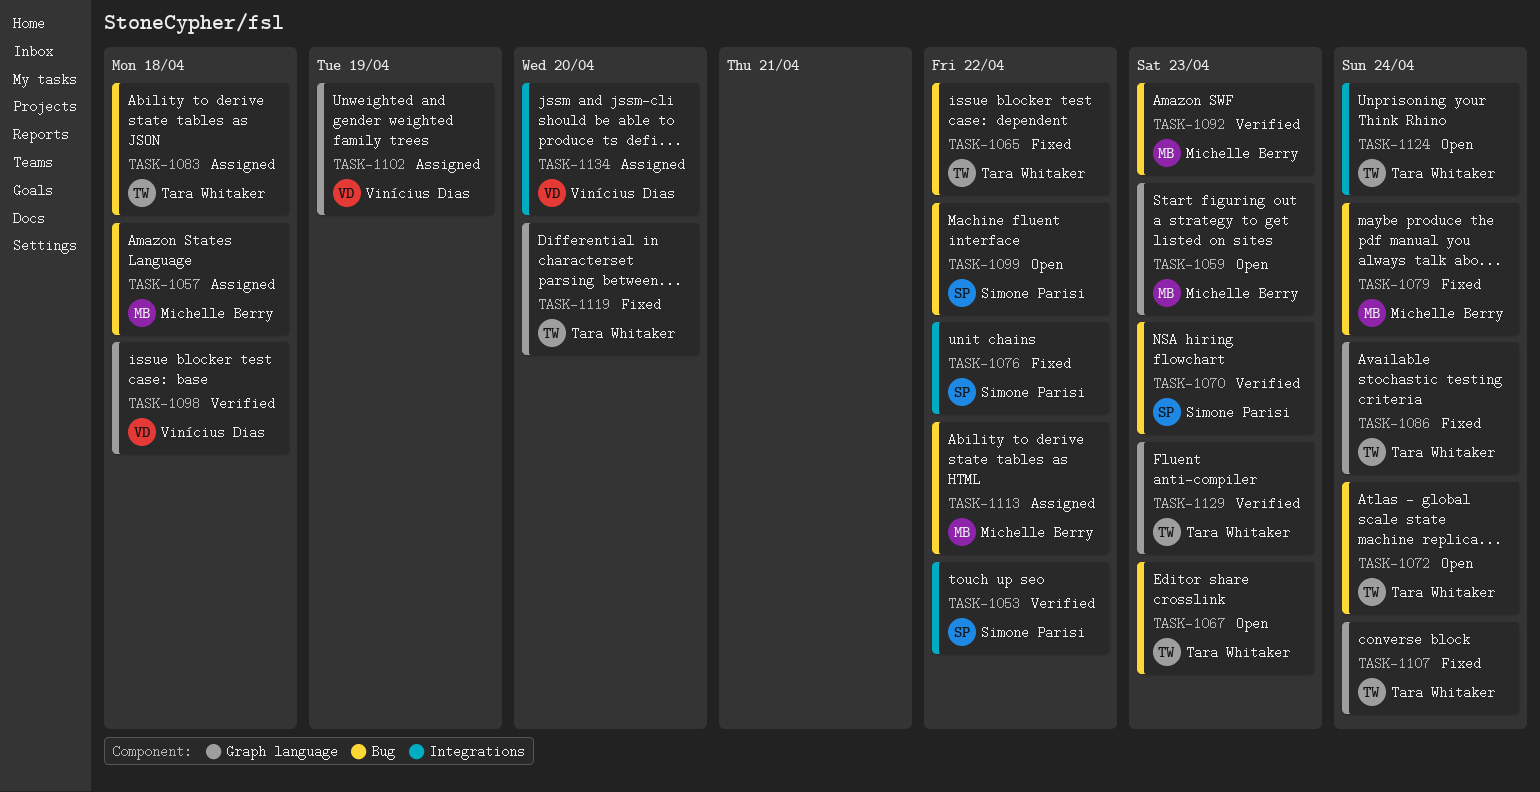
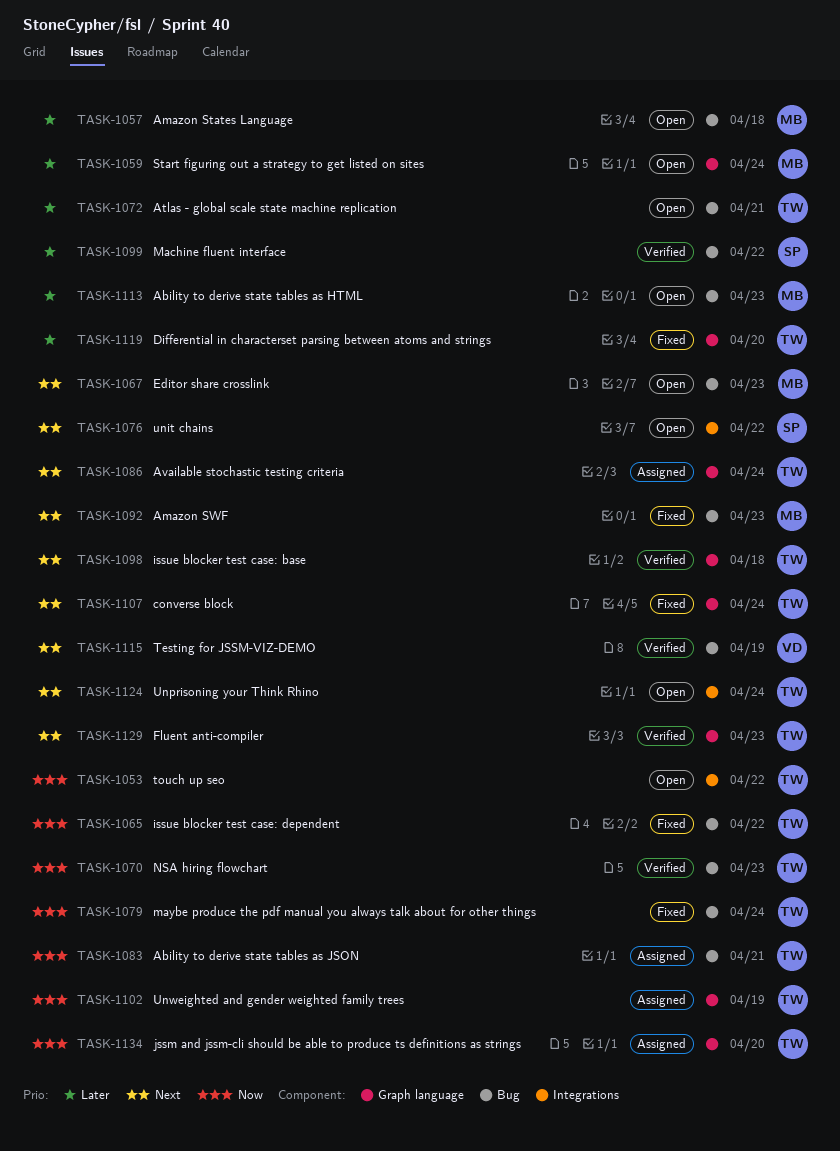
TASK-1053, status: Verified -> Open
TASK-1053, owner: Simone Parisi -> Tara Whitaker
TASK-1057, status: Assigned -> Open
TASK-1059, due: Apr 23 -> Apr 24
TASK-1067, owner: Tara Whitaker -> Michelle Berry
TASK-1070, owner: Simone Parisi -> Tara Whitaker
TASK-1072, due: Apr 24 -> Apr 21
TASK-1076, status: Fixed -> Open
TASK-1079, owner: Michelle Berry -> Tara Whitaker
TASK-1083, due: Apr 18 -> Apr 21
TASK-1086, status: Fixed -> Assigned
TASK-1092, status: Verified -> Fixed
TASK-1098, owner: Vinícius Dias -> Tara Whitaker
TASK-1099, status: Open -> Verified
TASK-1102, owner: Vinícius Dias -> Tara Whitaker
TASK-1113, status: Assigned -> Open
TASK-1113, due: Apr 22 -> Apr 23
TASK-1115: none -> present
TASK-1134, owner: Vinícius Dias -> Tara Whitaker
TASK-1134, label: Integrations -> Graph language

